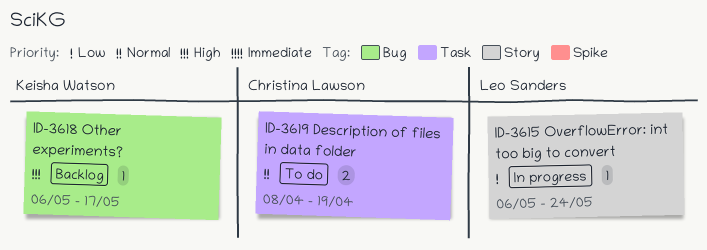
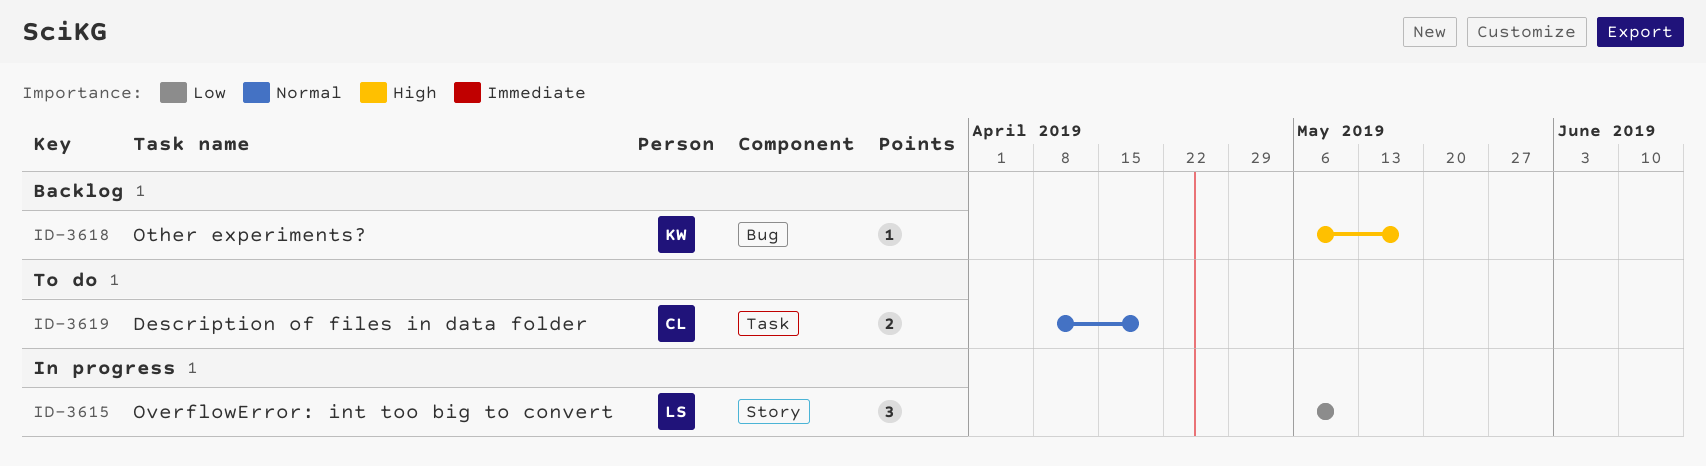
ID-3615, estimate: 1 -> 3
ID-3615, due: May 24 -> May 10

